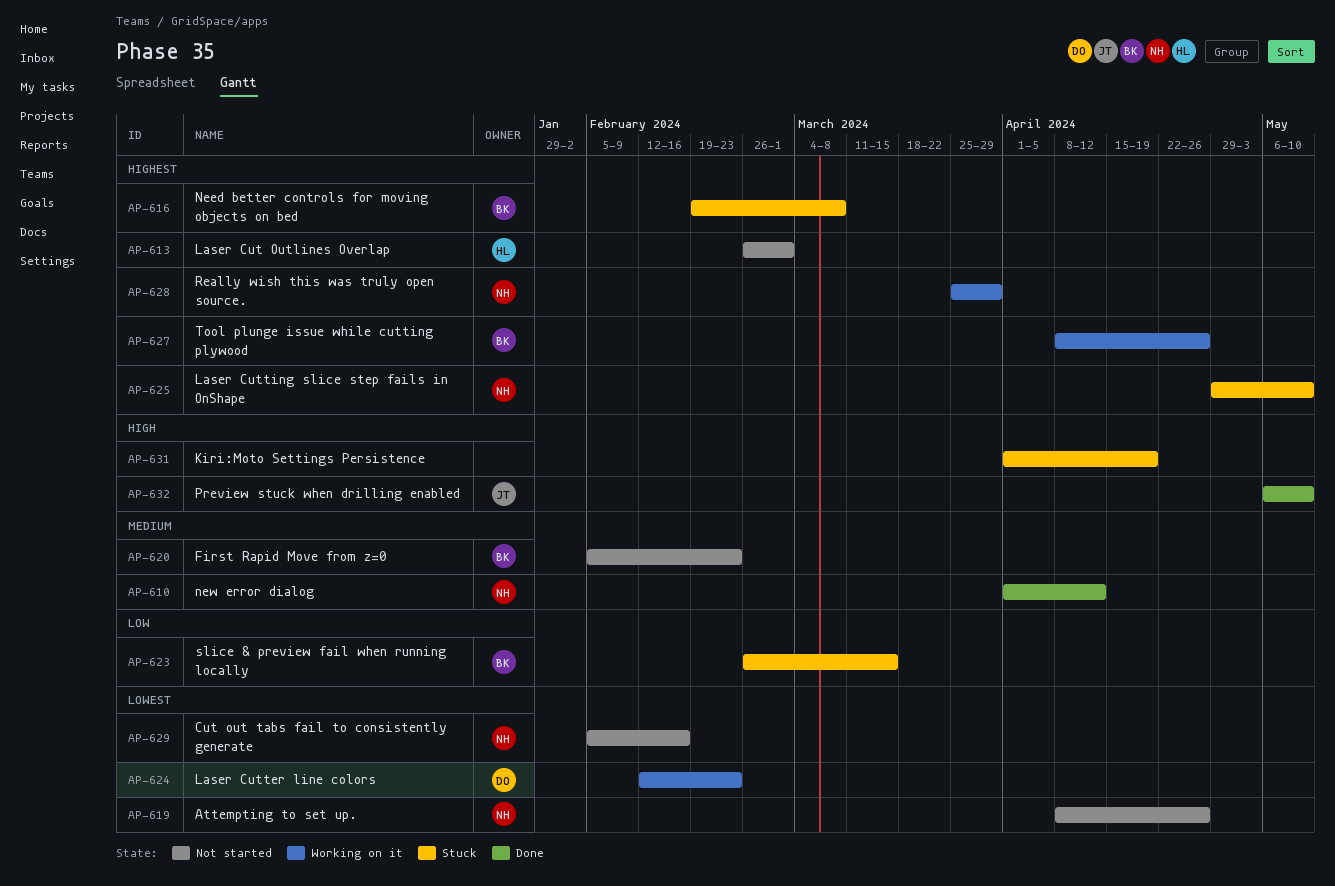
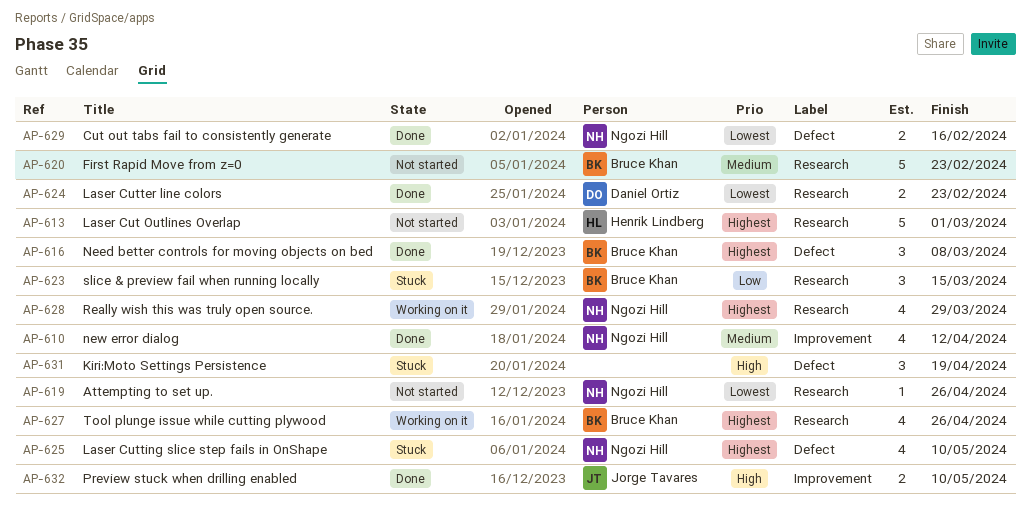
AP-616, status: Stuck -> Done
AP-624, status: Working on it -> Done
AP-629, status: Not started -> Done

